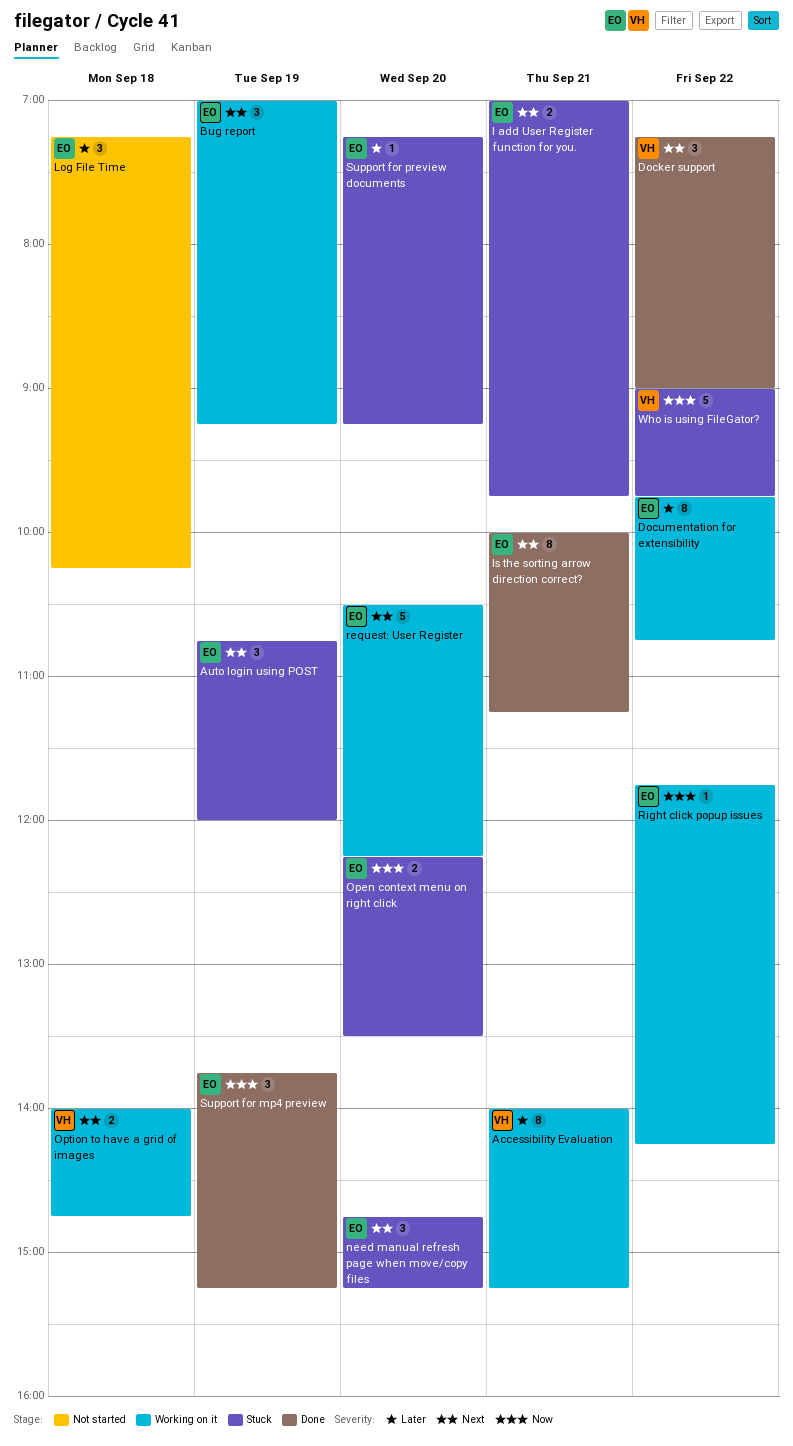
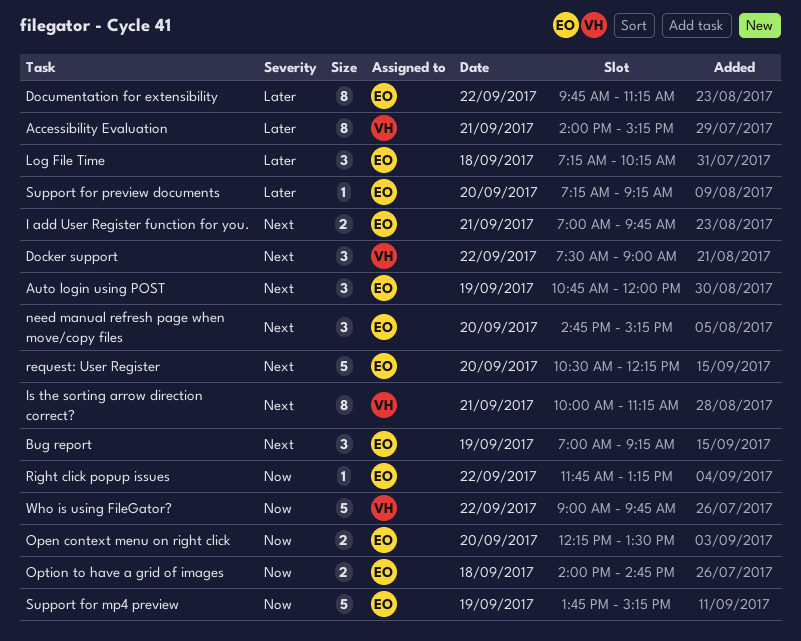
Docker support, begins: 07:15 -> 07:30
Documentation for extensibility, ends: 10:45 -> 11:15
Is the sorting arrow direction correct?, owner: EO -> VH
Option to have a grid of images, owner: VH -> EO
Option to have a grid of images, priority: Next -> Now
Right click popup issues, ends: 14:15 -> 13:15
Support for mp4 preview, estimate: 3 -> 5

